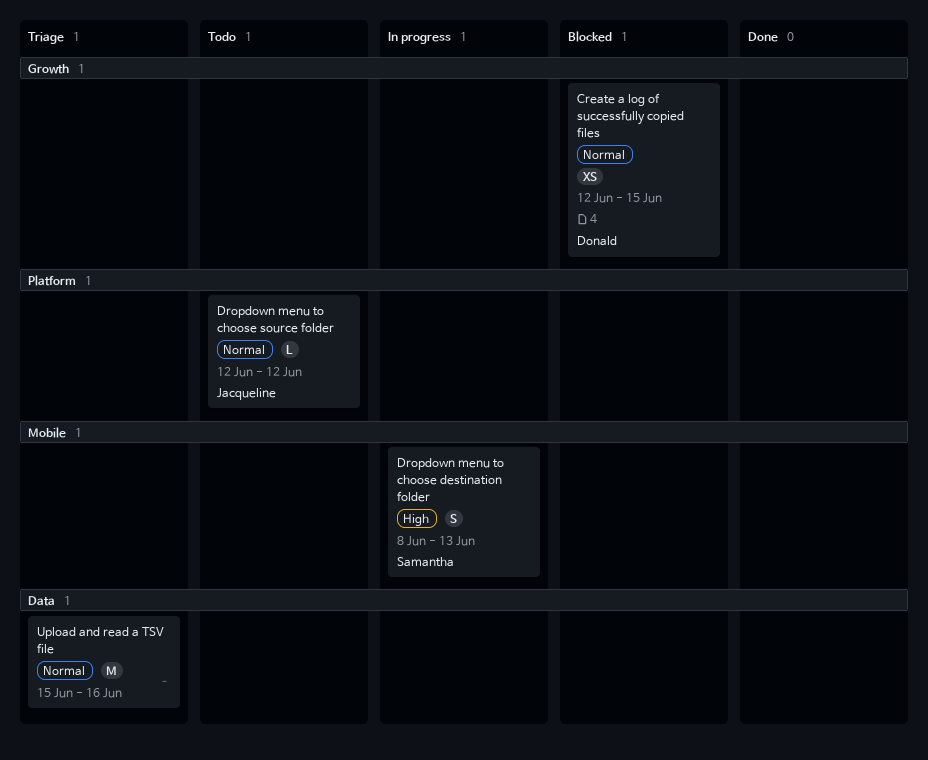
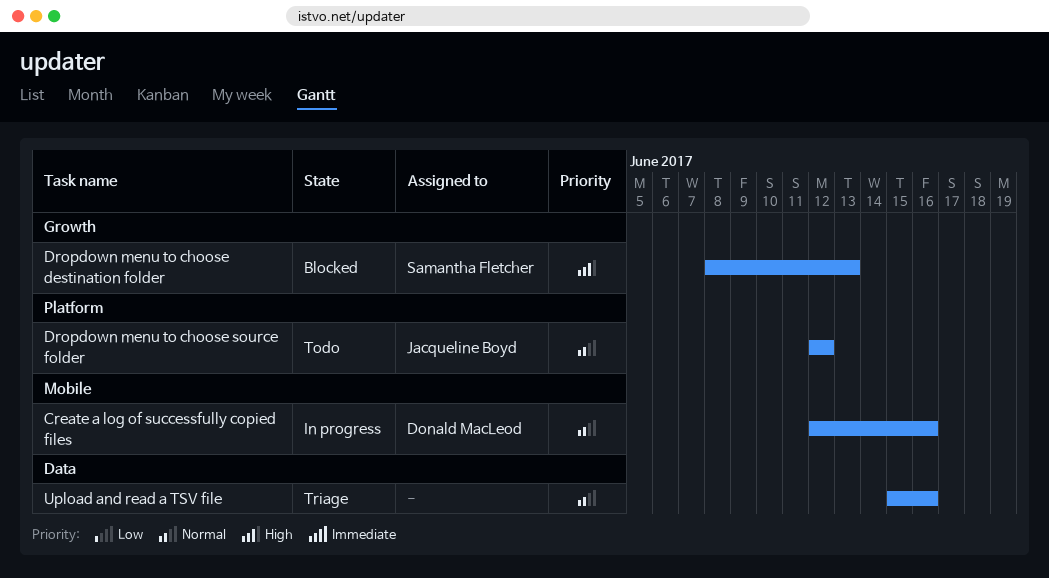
Create a log of successfully copied files, status: Blocked -> In progress
Create a log of successfully copied files, label: Growth -> Mobile
Create a log of successfully copied files, due: Jun 15 -> Jun 16
Dropdown menu to choose destination folder, status: In progress -> Blocked
Dropdown menu to choose destination folder, label: Mobile -> Growth

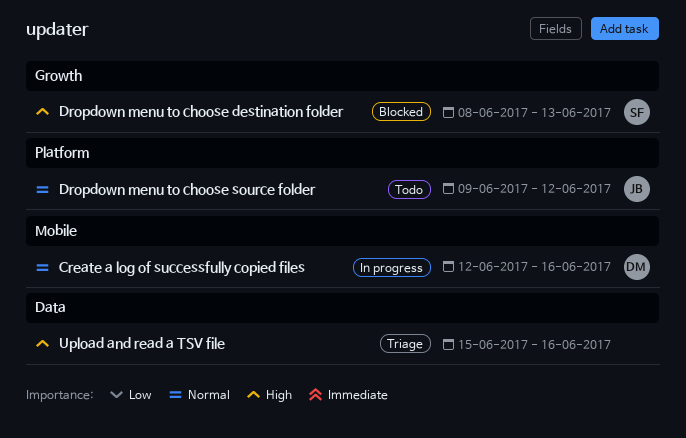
Dropdown menu to choose source folder, start: Jun 12 -> Jun 9
Upload and read a TSV file, priority: Normal -> High

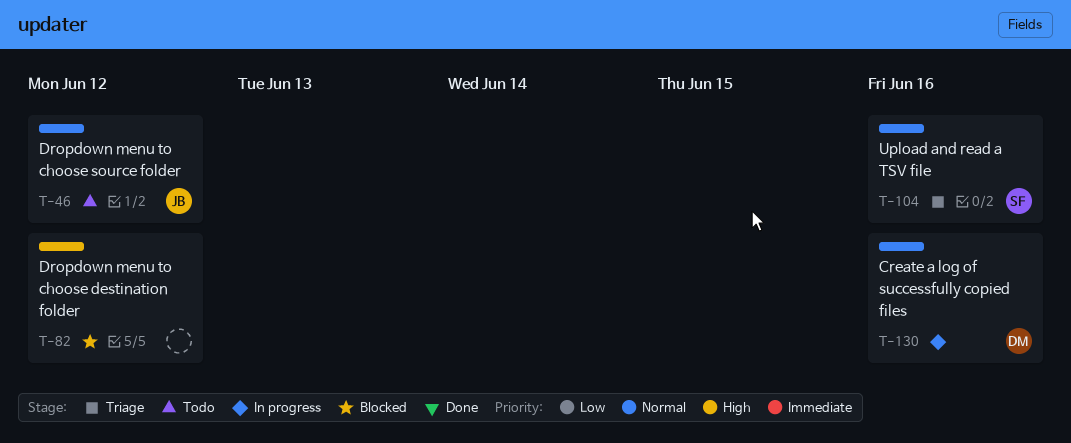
Dropdown menu to choose destination folder, owner: SF -> none
Dropdown menu to choose destination folder, due: Jun 13 -> Jun 12
Upload and read a TSV file, owner: none -> SF
Upload and read a TSV file, priority: High -> Normal

